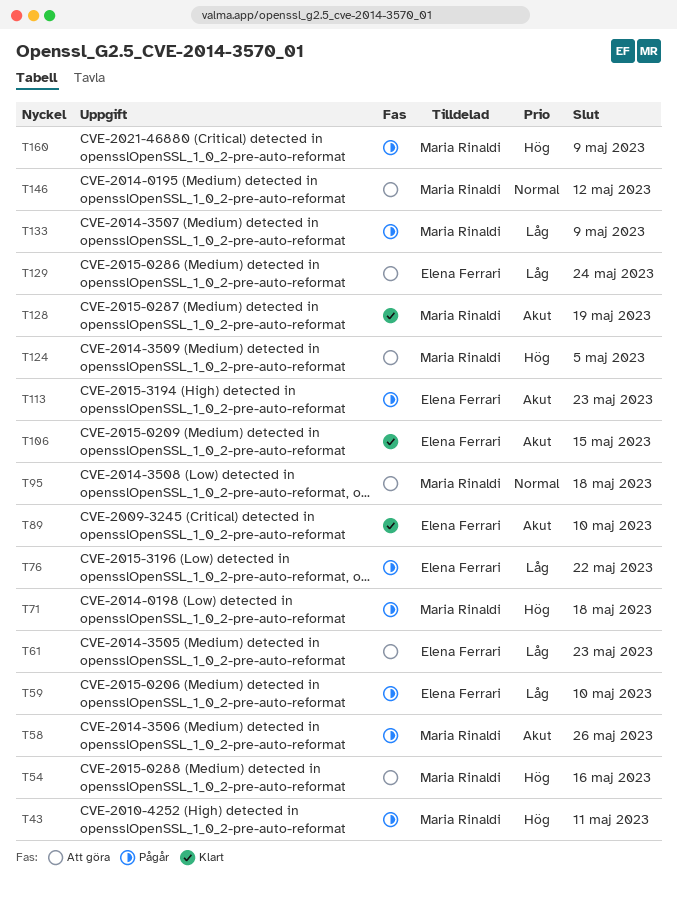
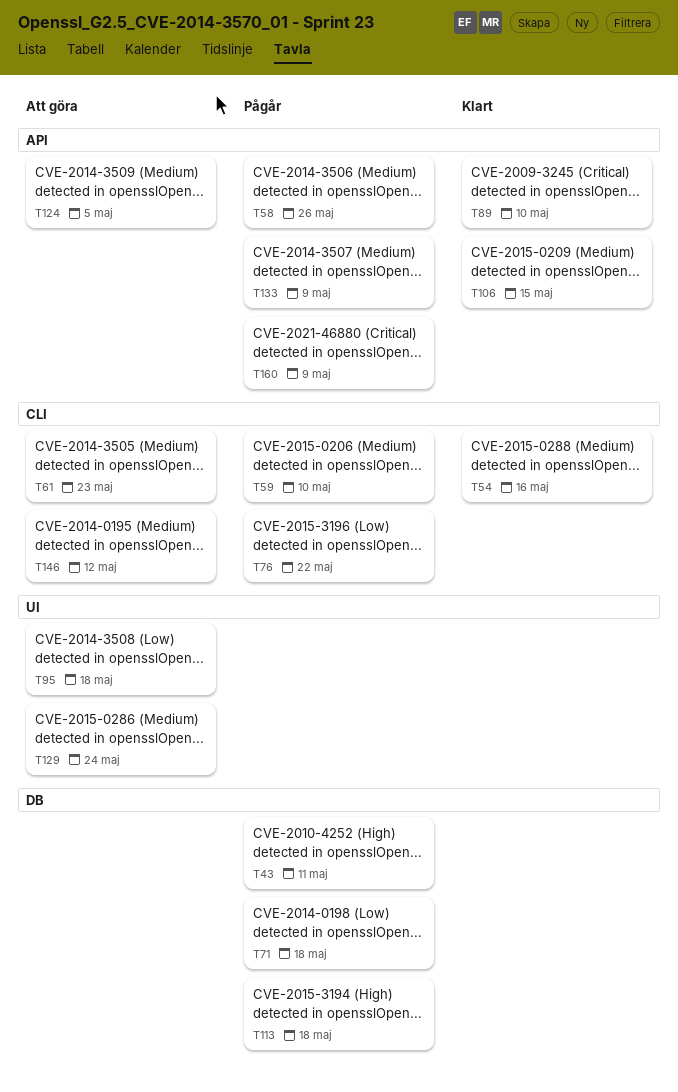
T54, status: Att göra -> Klart
T113, due: May 23 -> May 18
T128: present -> none

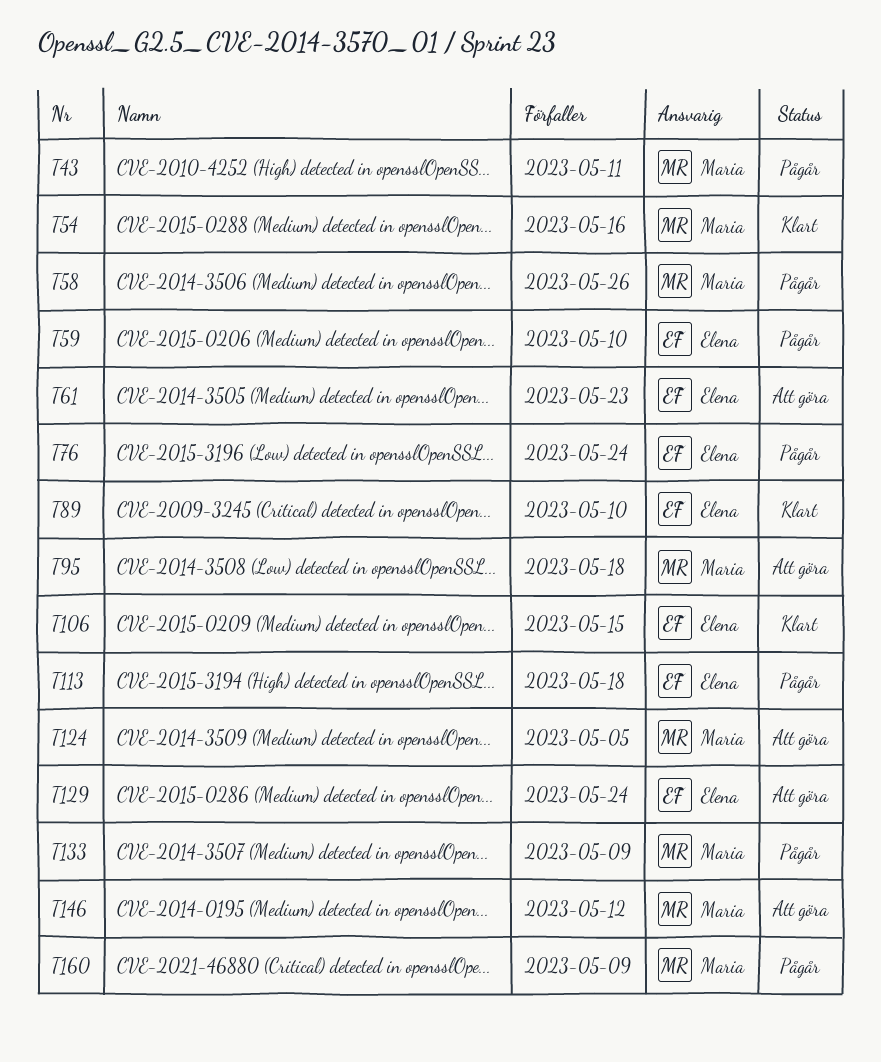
T71: present -> none
T76, due: May 22 -> May 24

